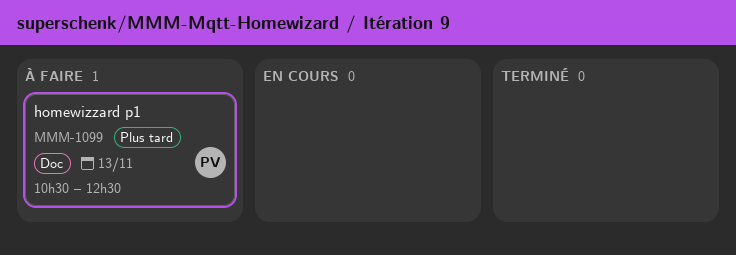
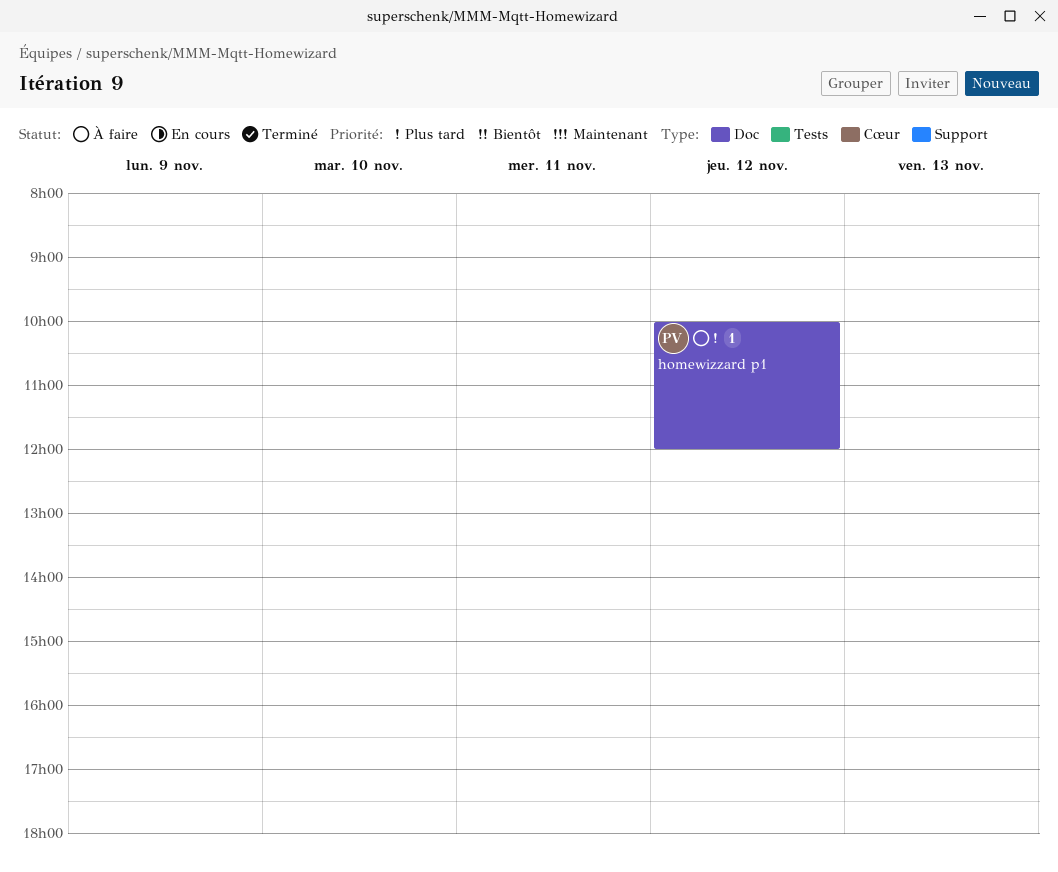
homewizzard p1, day: Nov 13 -> Nov 12
homewizzard p1, begins: 10:30 -> 10:00
homewizzard p1, ends: 12:30 -> 12:00

